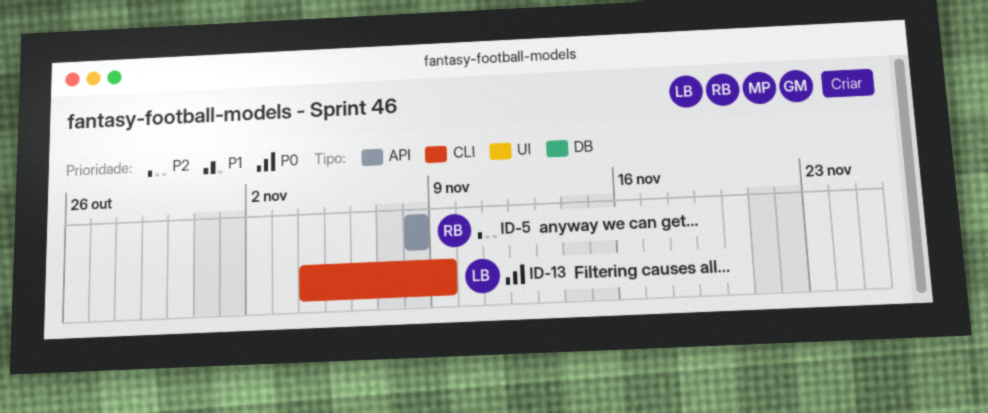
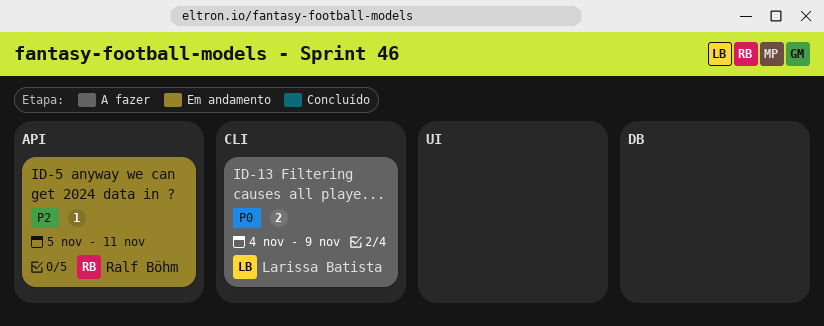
ID-5, start: Nov 8 -> Nov 5
ID-5, due: Nov 8 -> Nov 11

